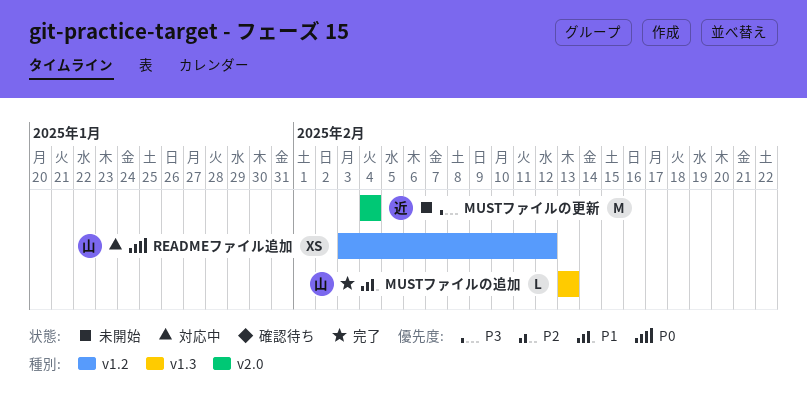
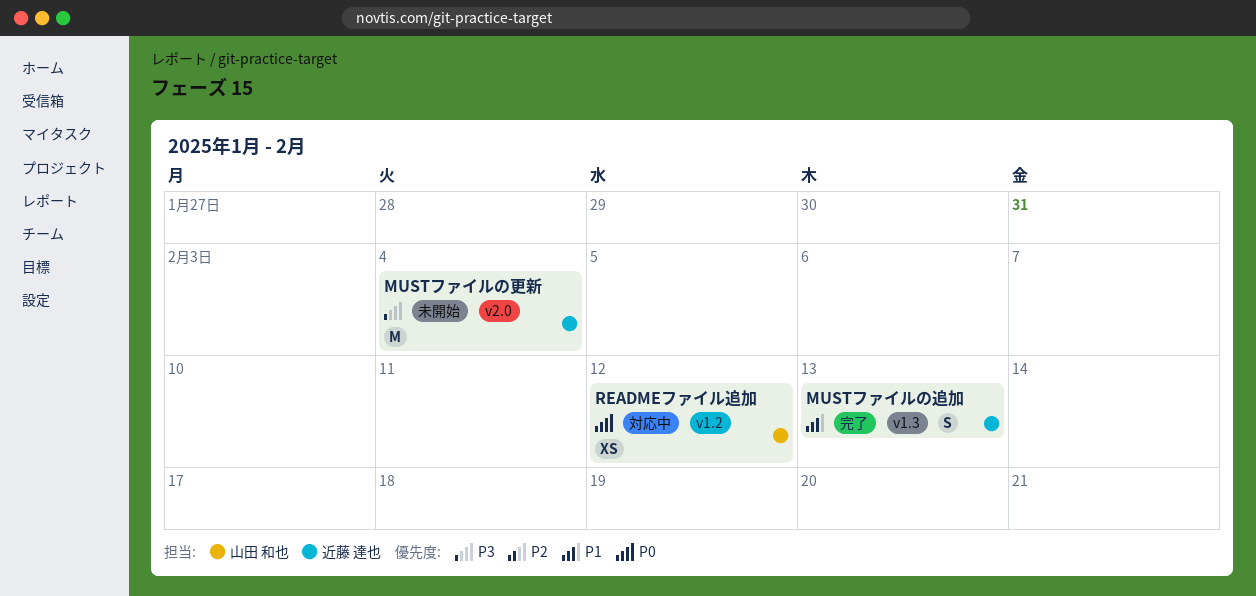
MUSTファイルの追加, owner: 山田 和也 -> 近藤 達也
MUSTファイルの追加, estimate: L -> S

